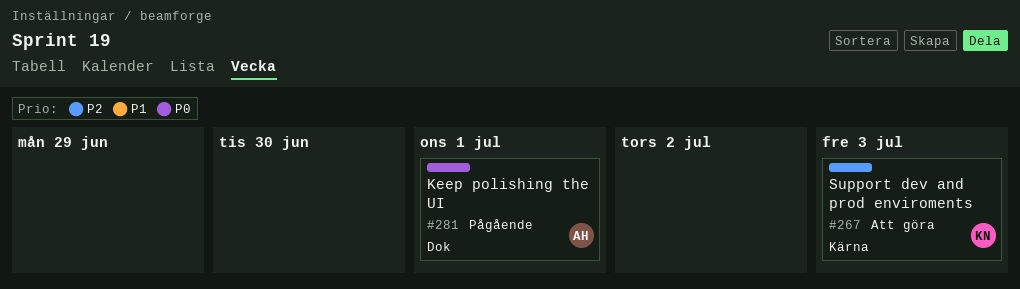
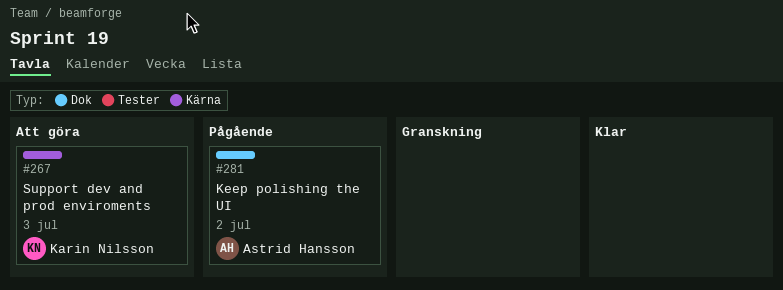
#281, due: Jul 1 -> Jul 2

